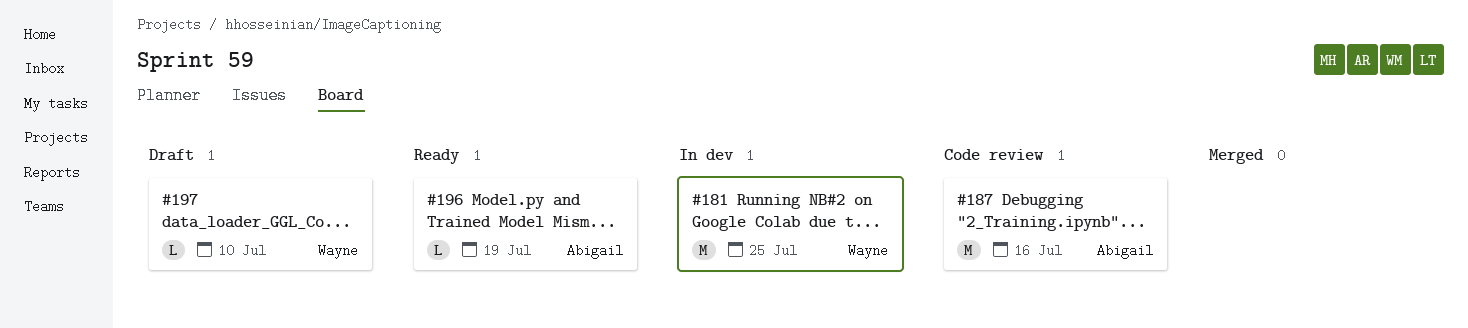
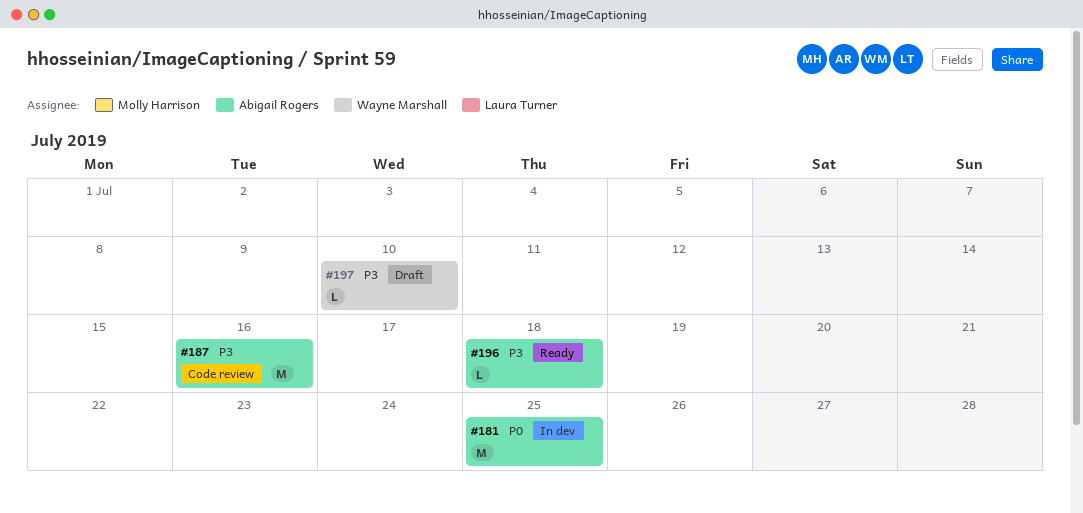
#181, owner: Wayne Marshall -> Abigail Rogers
#196, due: Jul 19 -> Jul 18

